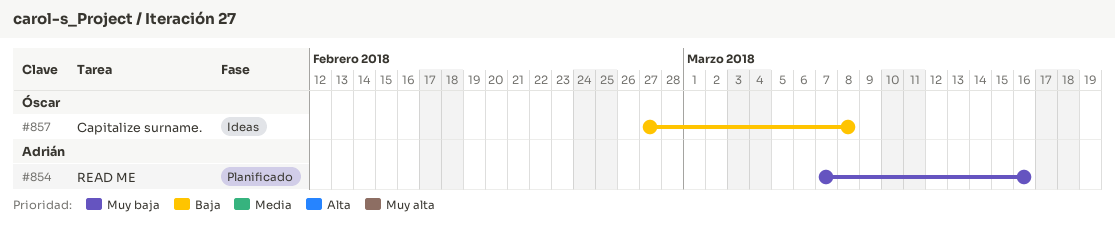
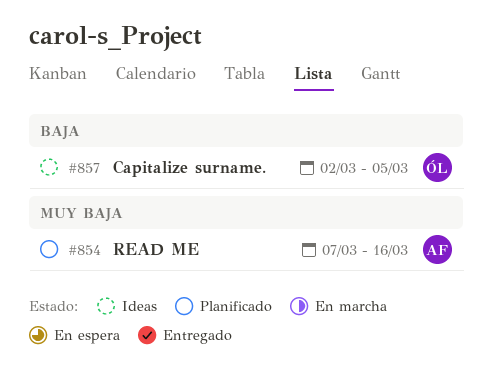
#857, start: Feb 27 -> Mar 2
#857, due: Mar 8 -> Mar 5

